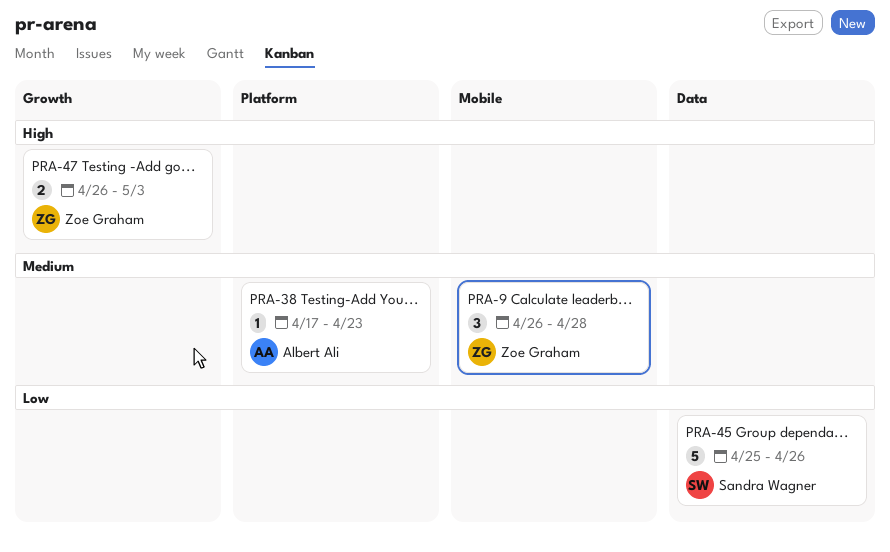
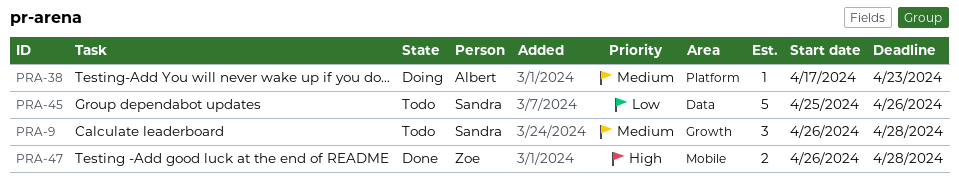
PRA-9, owner: Zoe Graham -> Sandra Wagner
PRA-9, label: Mobile -> Growth
PRA-47, label: Growth -> Mobile
PRA-47, due: May 3 -> Apr 28

